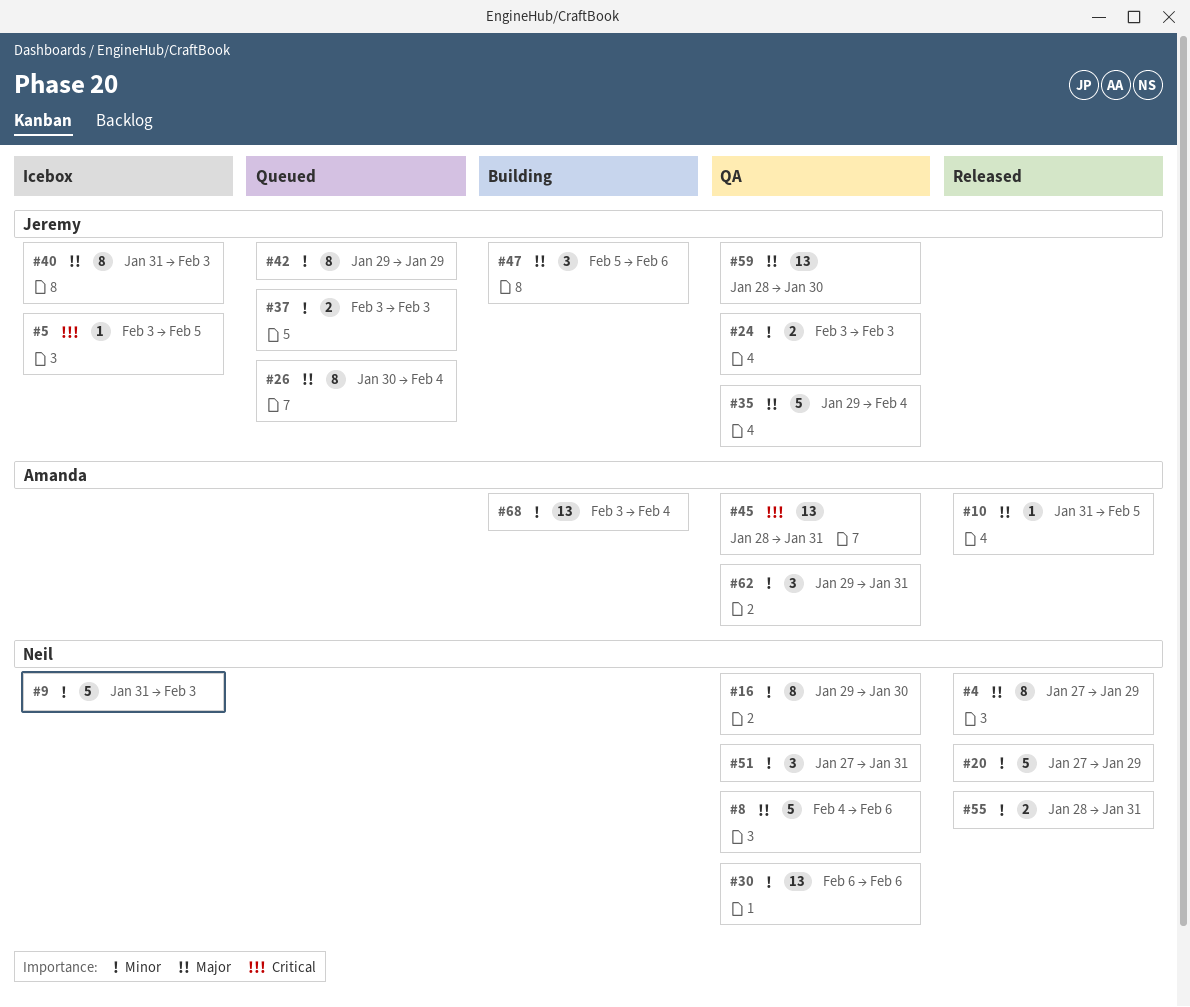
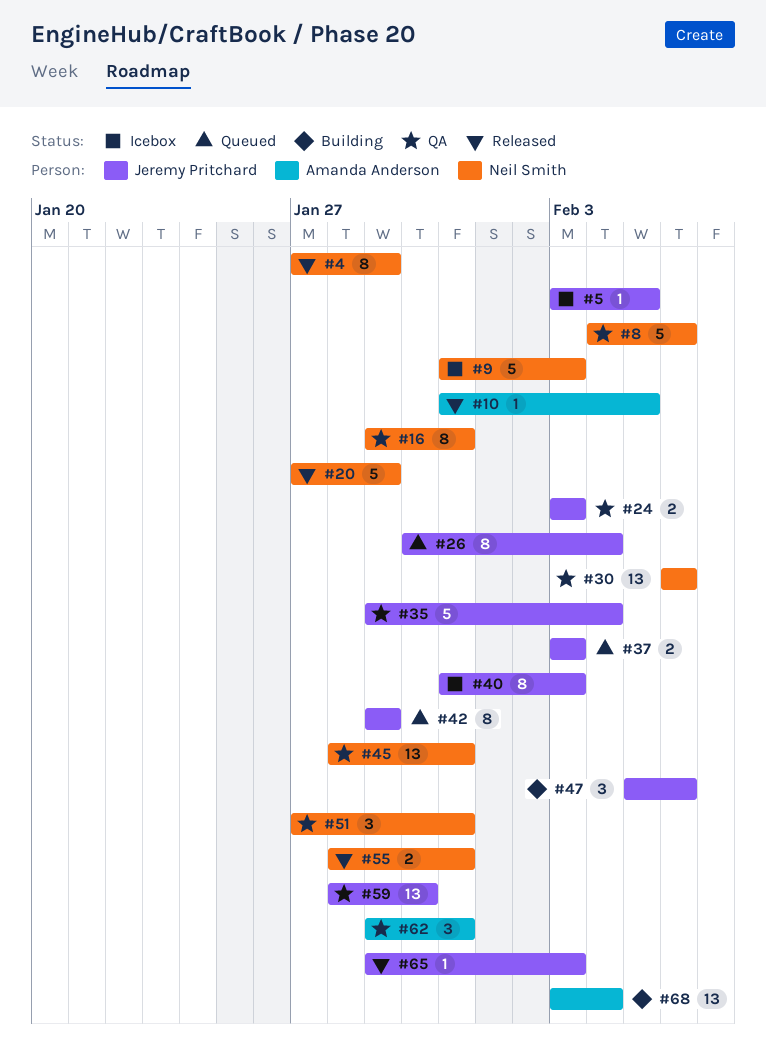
#16, due: Jan 30 -> Jan 31
#45, owner: Amanda Anderson -> Neil Smith
#65: none -> present

